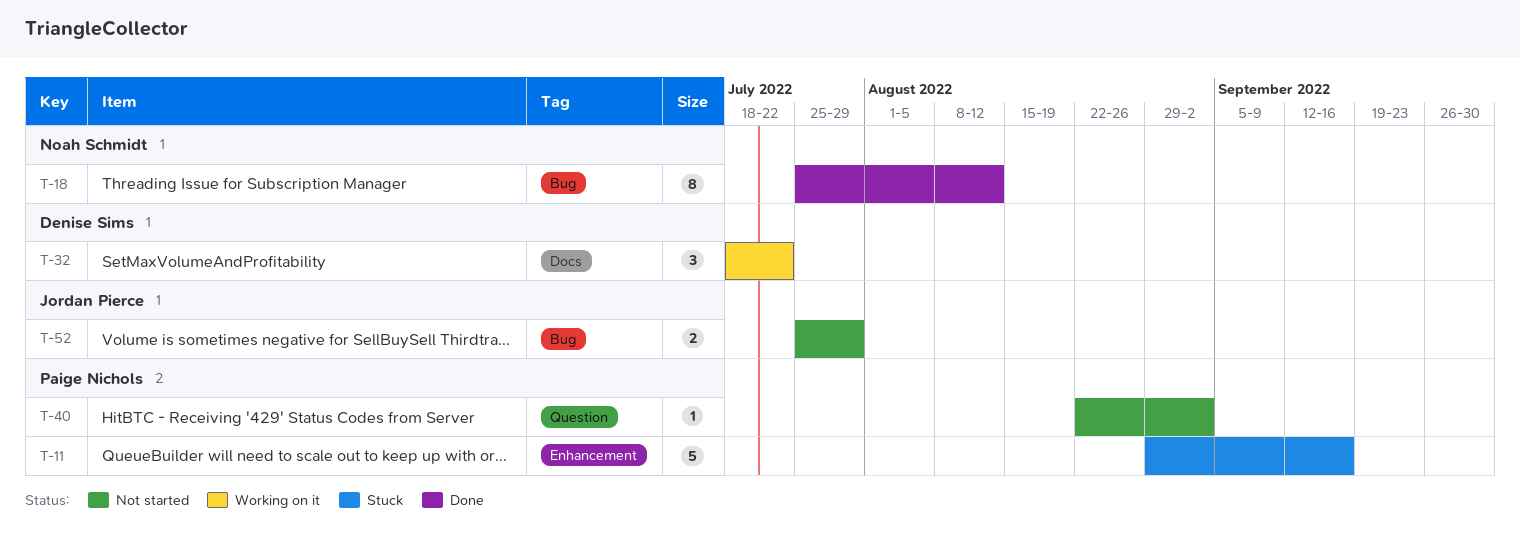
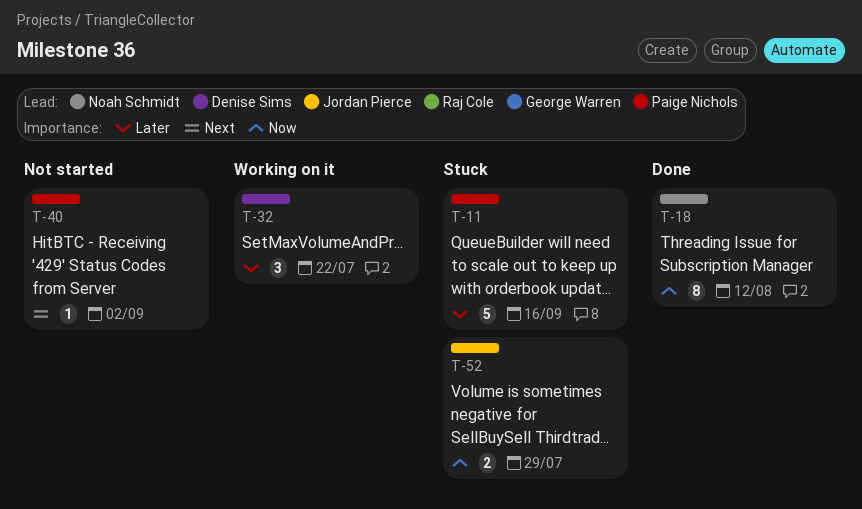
T-52, status: Not started -> Stuck

